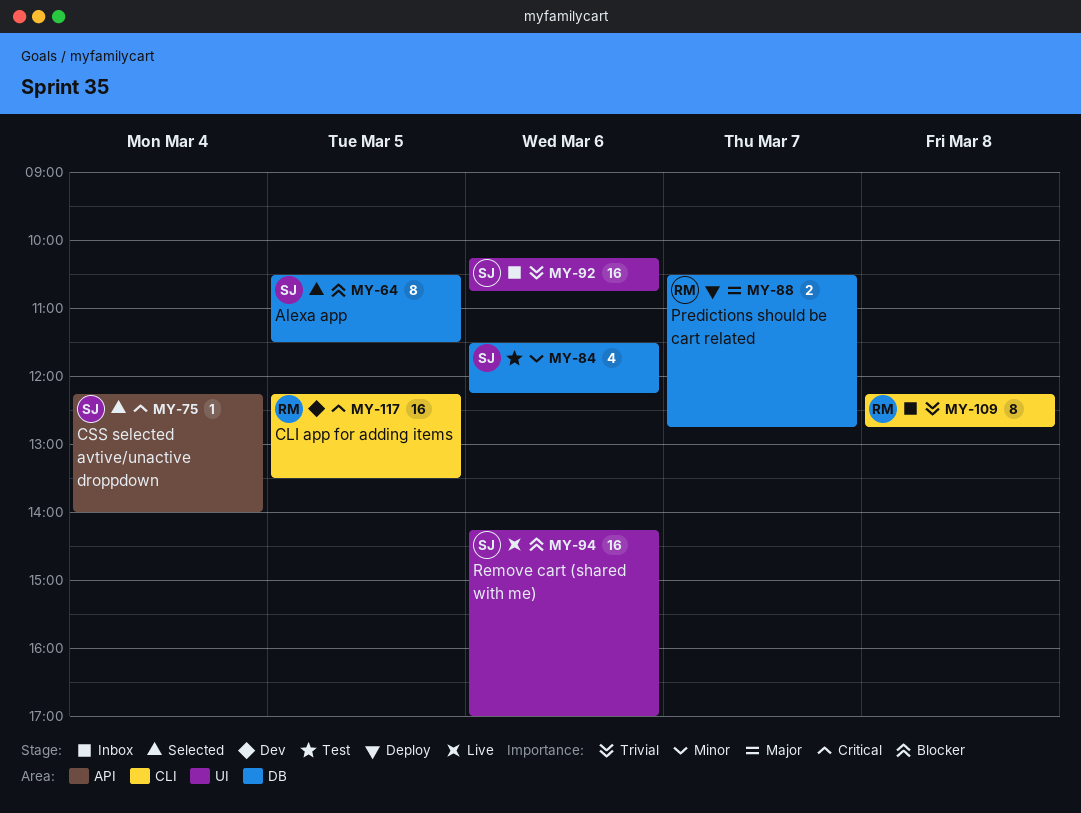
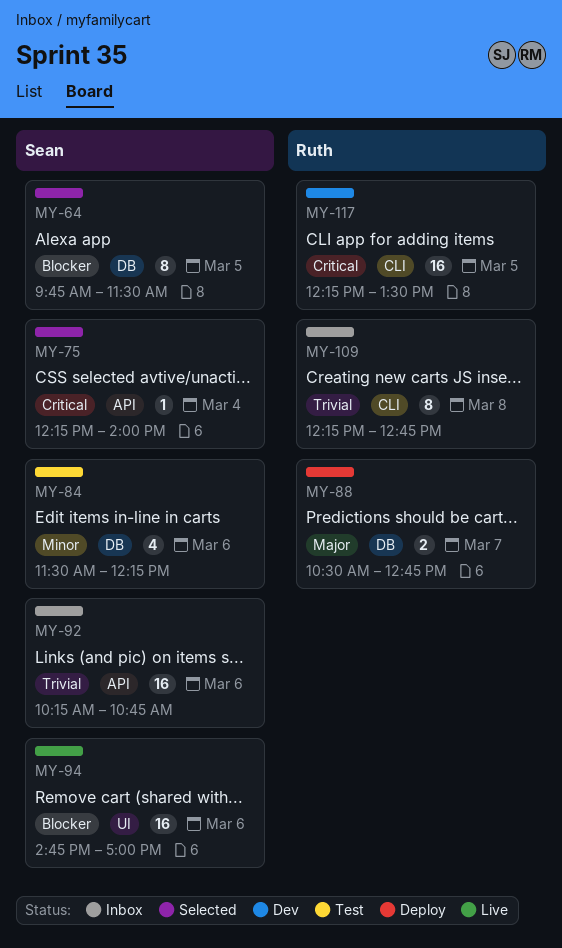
MY-64, begins: 10:30 -> 09:45
MY-92, label: UI -> API
MY-94, begins: 14:15 -> 14:45

